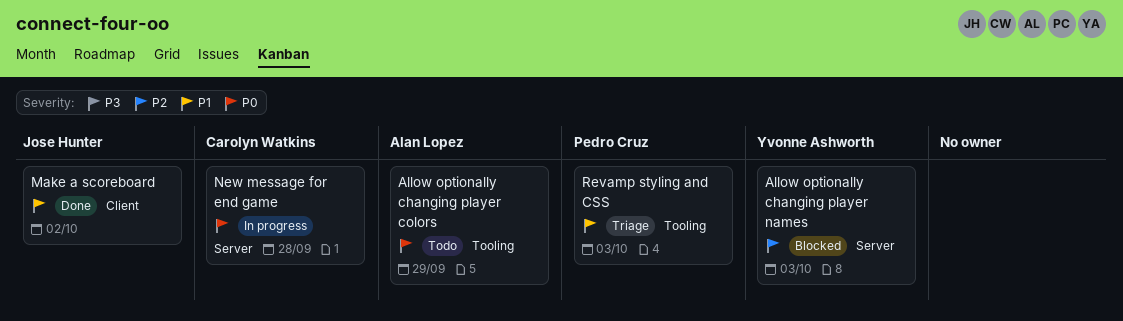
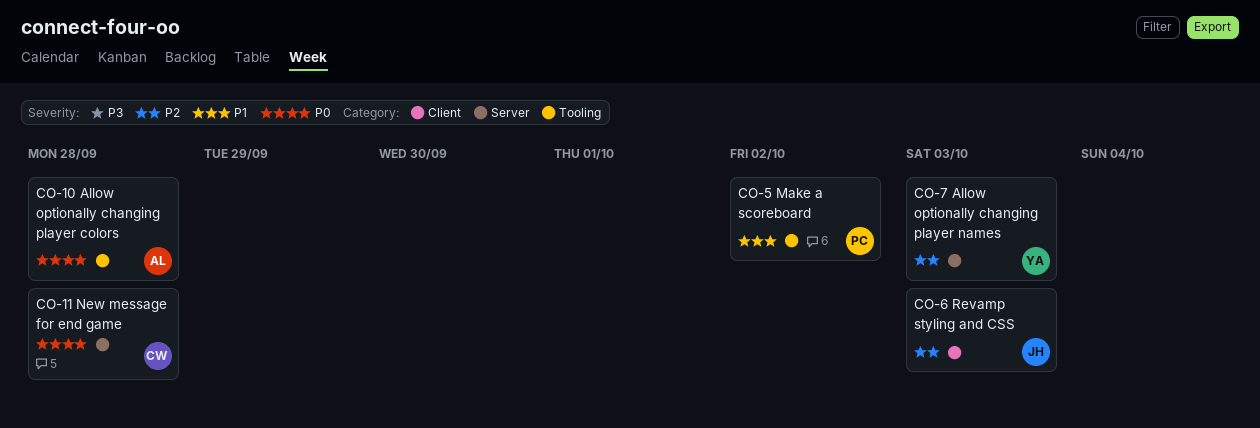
Allow optionally changing player colors, due: Sep 29 -> Sep 28
Make a scoreboard, owner: Jose Hunter -> Pedro Cruz
Make a scoreboard, label: Client -> Tooling
Revamp styling and CSS, owner: Pedro Cruz -> Jose Hunter
Revamp styling and CSS, priority: P1 -> P2
Revamp styling and CSS, label: Tooling -> Client

